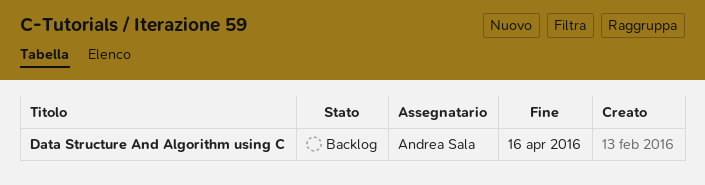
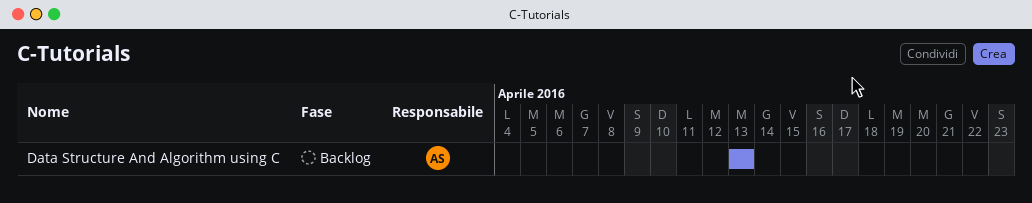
Data Structure And Algorithm using C, due: Apr 16 -> Apr 13

